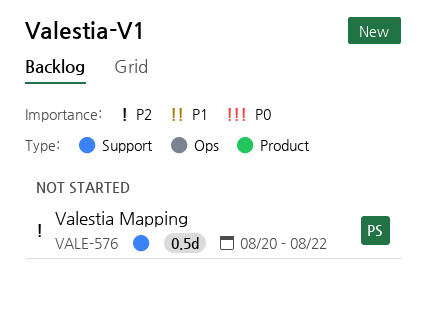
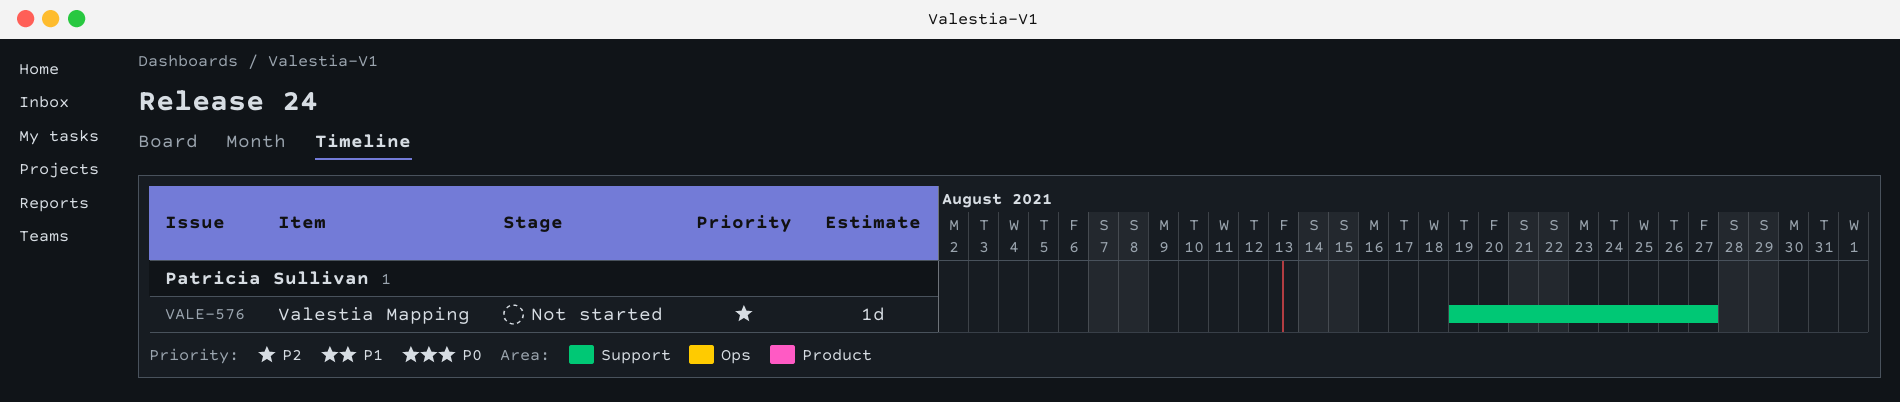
VALE-576, estimate: 0.5d -> 1d
VALE-576, start: Aug 20 -> Aug 19
VALE-576, due: Aug 22 -> Aug 27

